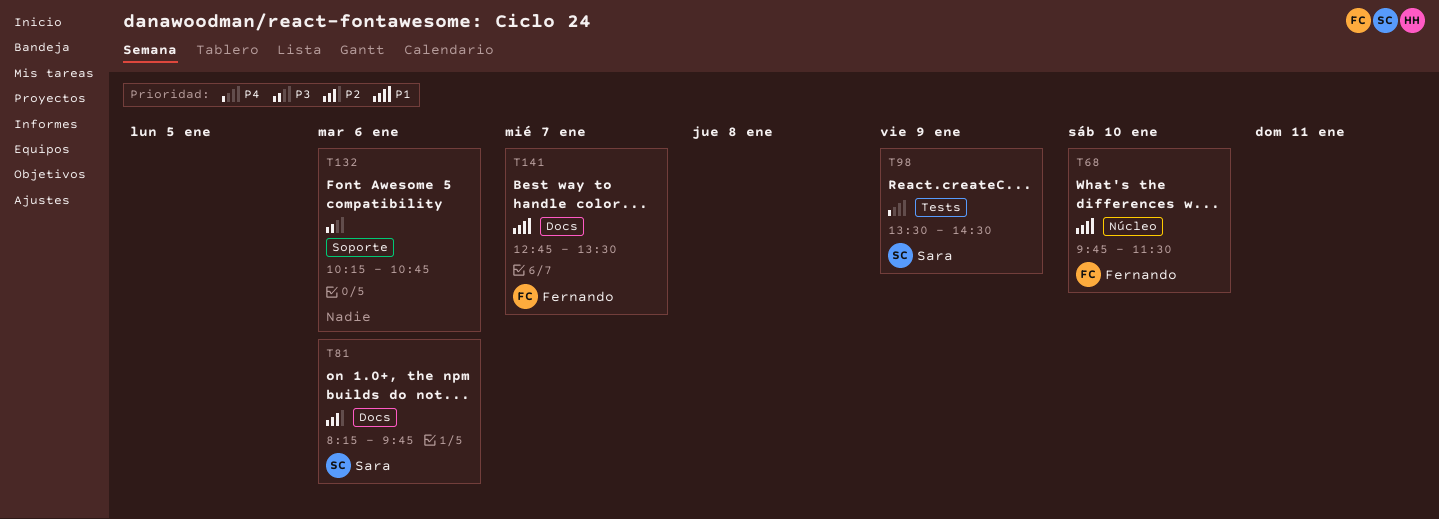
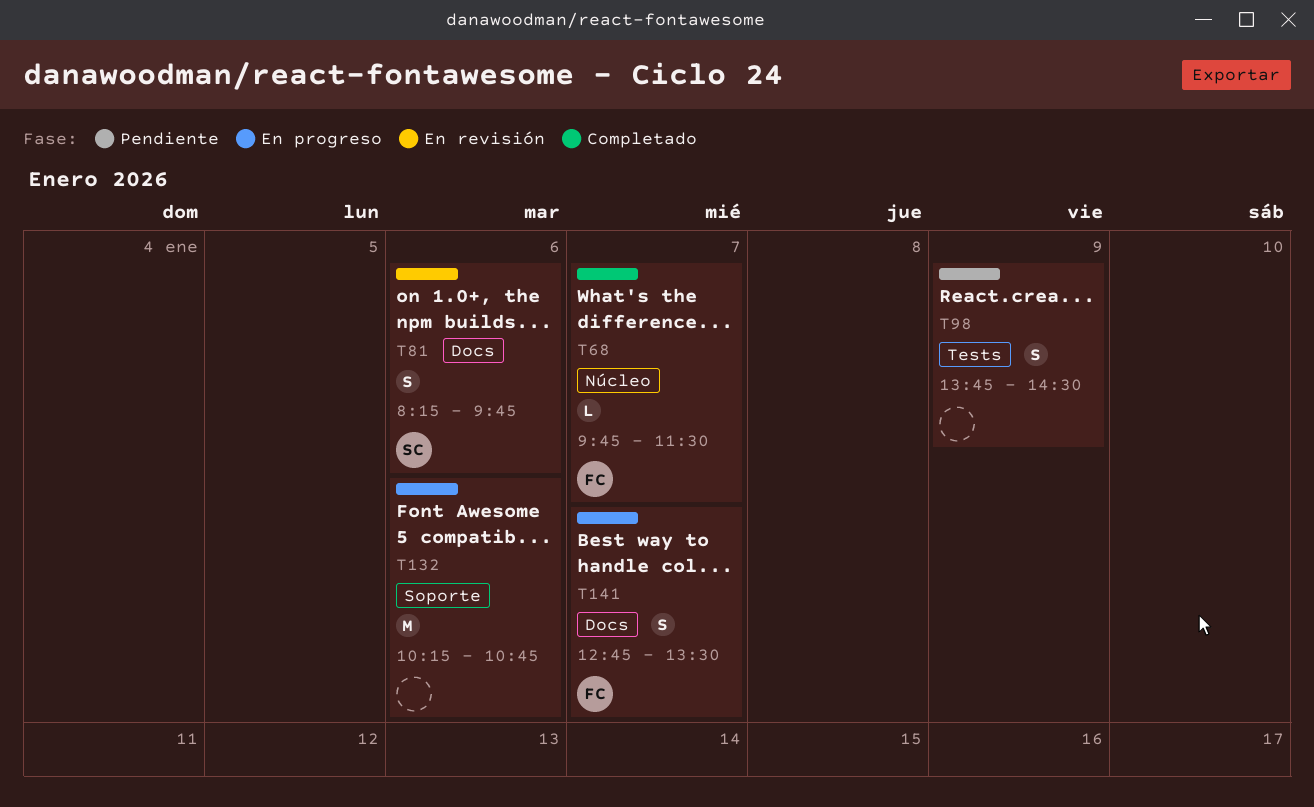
T68, day: Jan 10 -> Jan 7
T98, owner: Sara -> none
T98, begins: 13:30 -> 13:45

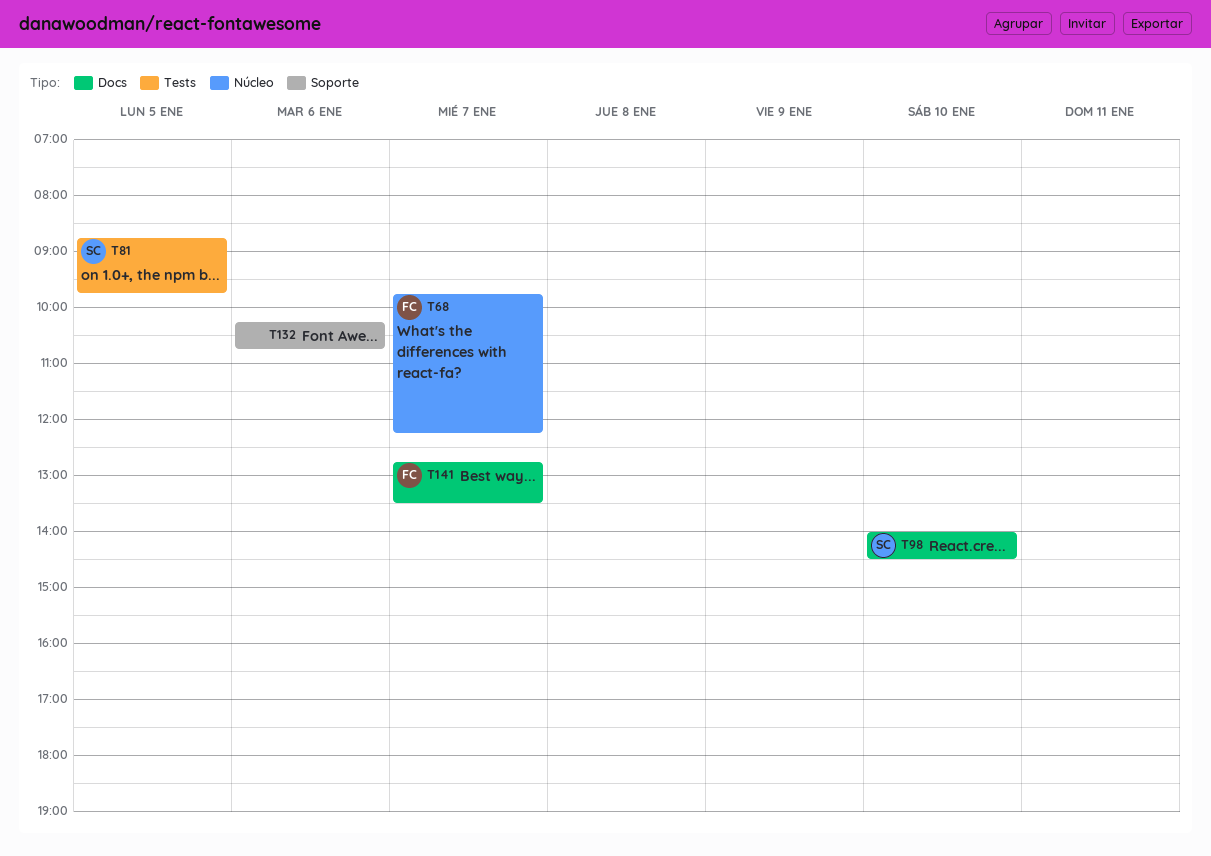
T68, ends: 11:30 -> 12:15
T81, label: Docs -> Tests
T81, day: Jan 6 -> Jan 5
T81, begins: 08:15 -> 08:45
T98, owner: none -> SC
T98, label: Tests -> Docs
T98, day: Jan 9 -> Jan 10
T98, begins: 13:45 -> 14:00

